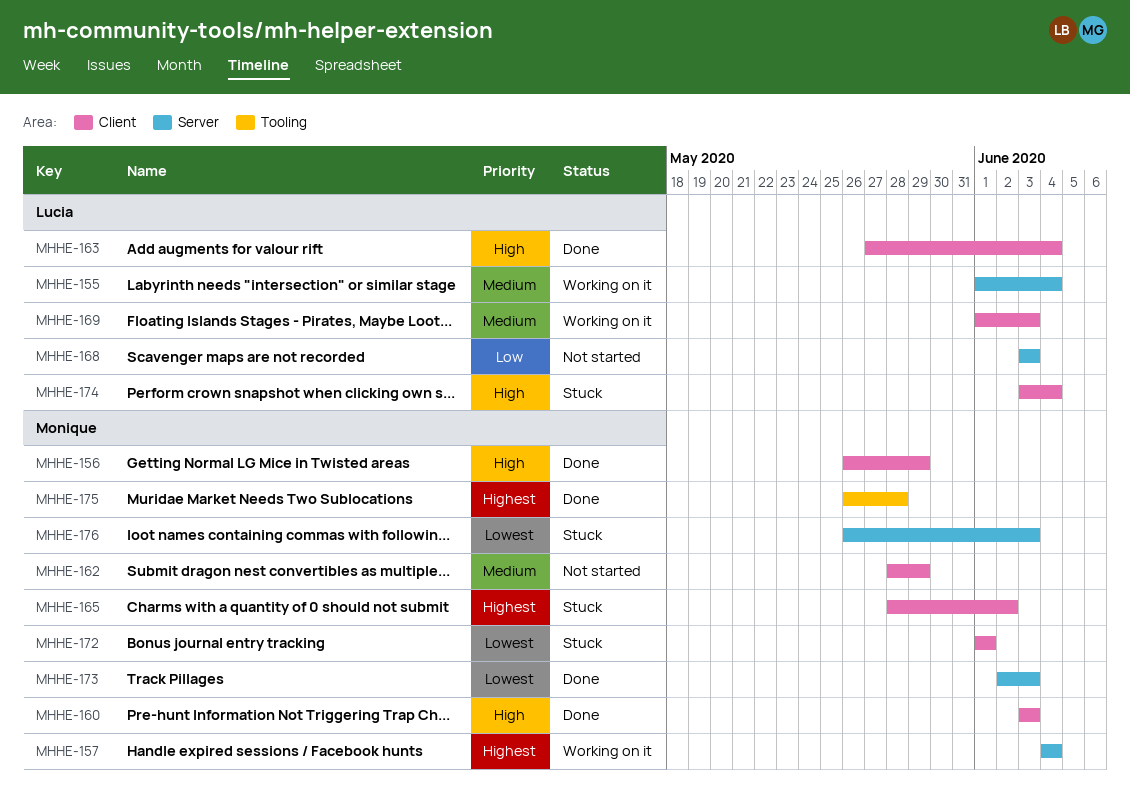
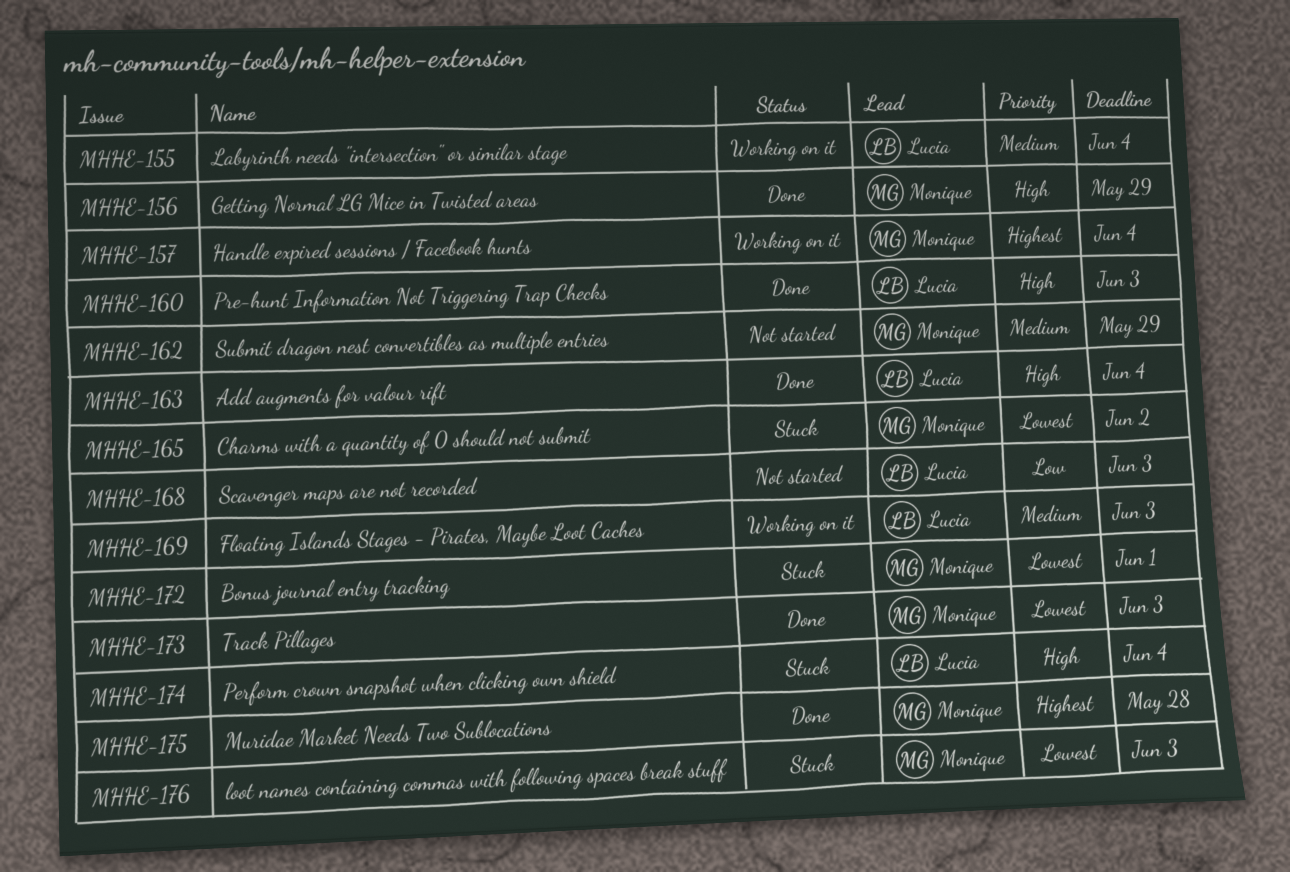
MHHE-160, owner: Monique -> Lucia
MHHE-165, priority: Highest -> Lowest

